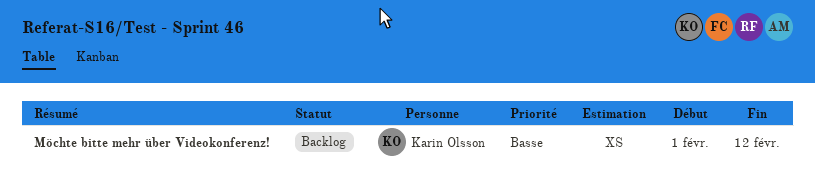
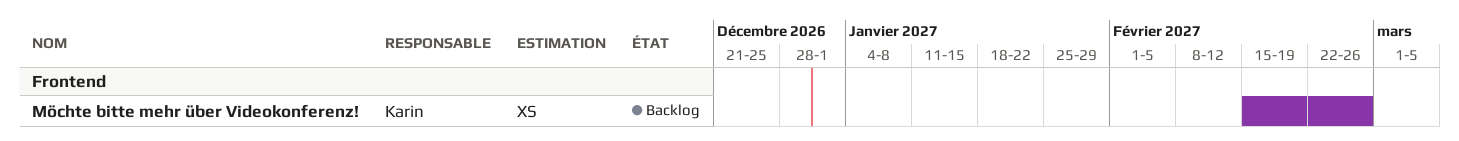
Möchte bitte mehr über Videokonferenz!, start: Feb 1 -> Feb 15
Möchte bitte mehr über Videokonferenz!, due: Feb 12 -> Feb 26

